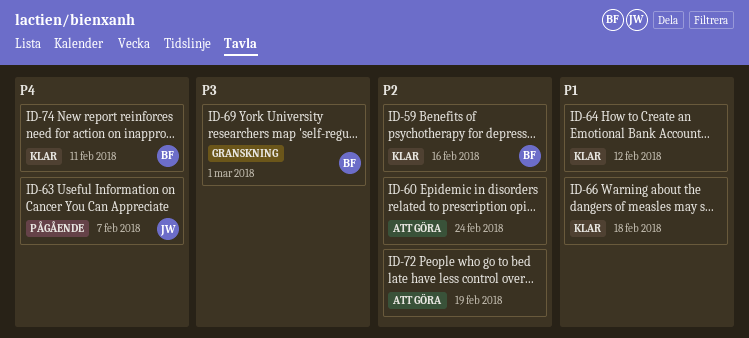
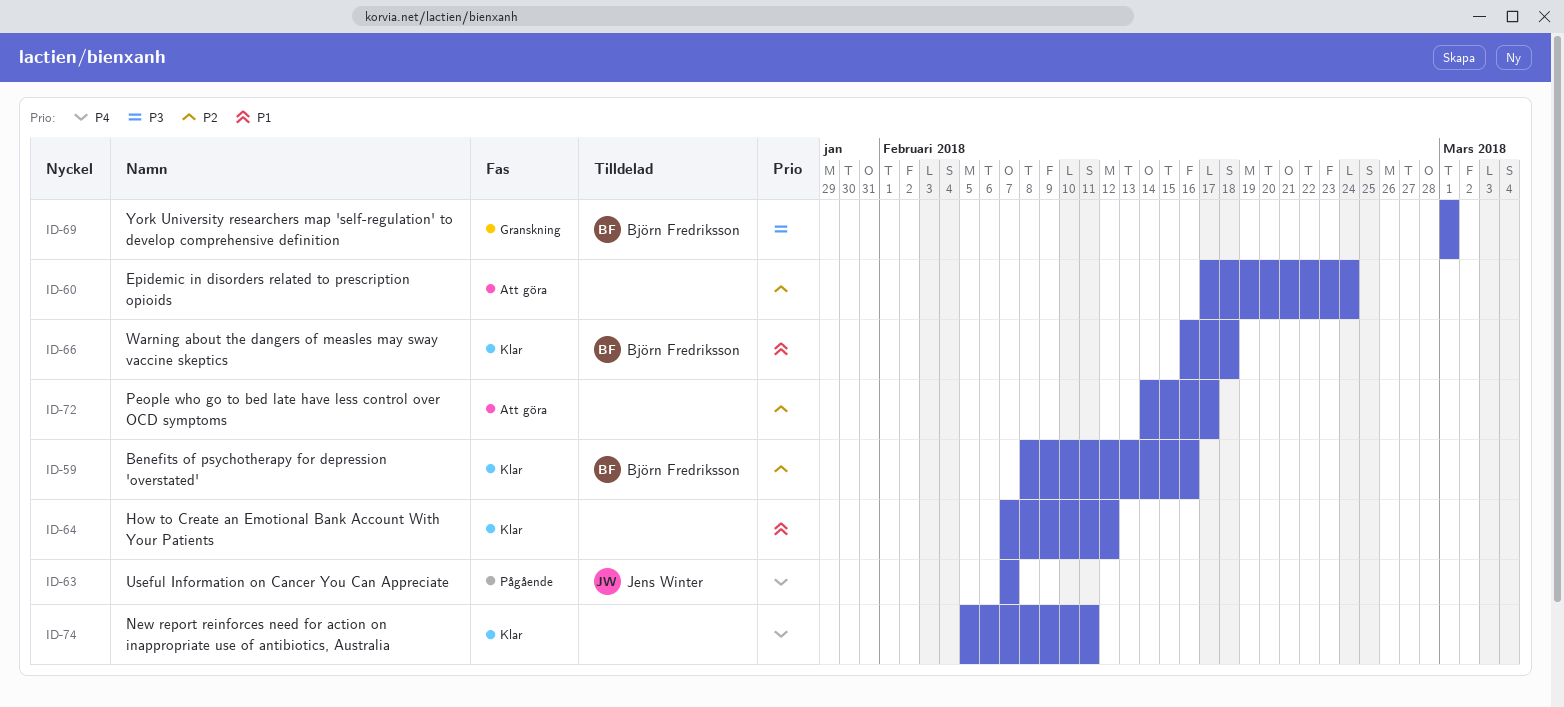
ID-66, owner: none -> Björn Fredriksson
ID-72, due: Feb 19 -> Feb 17
ID-74, owner: Björn Fredriksson -> none

